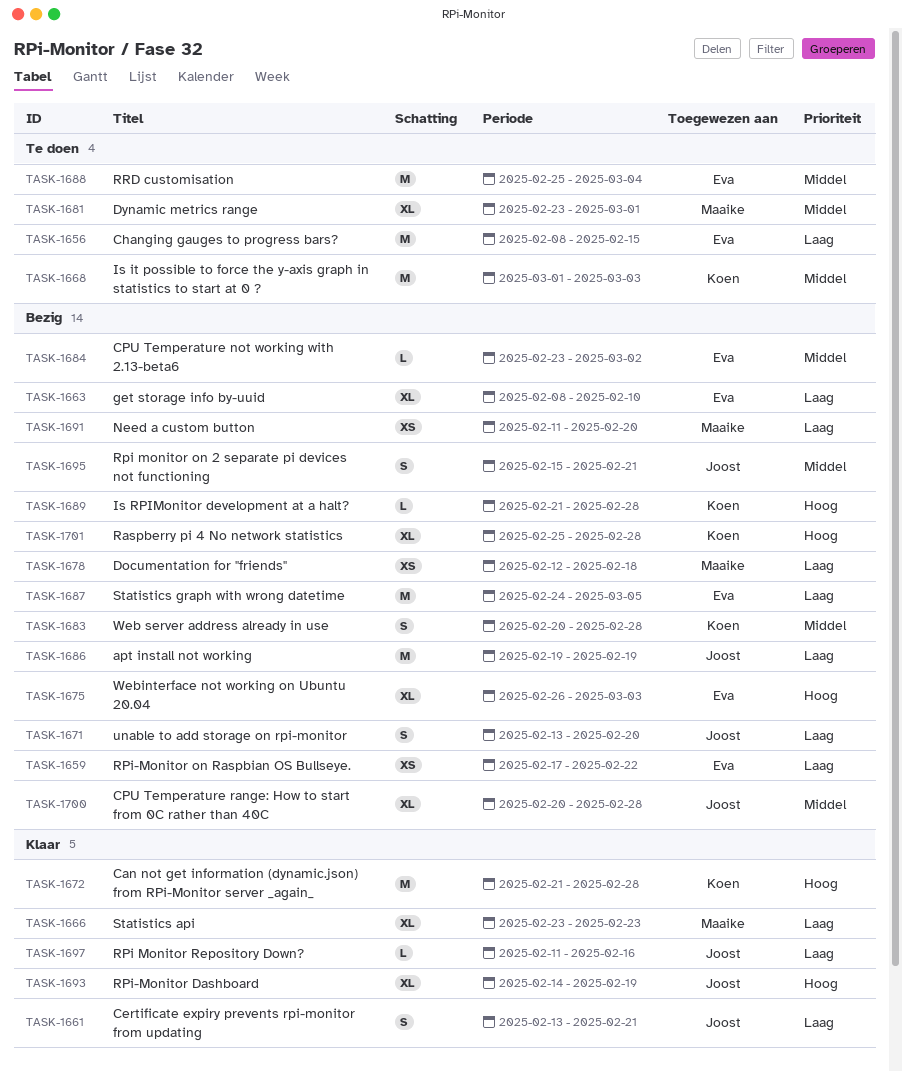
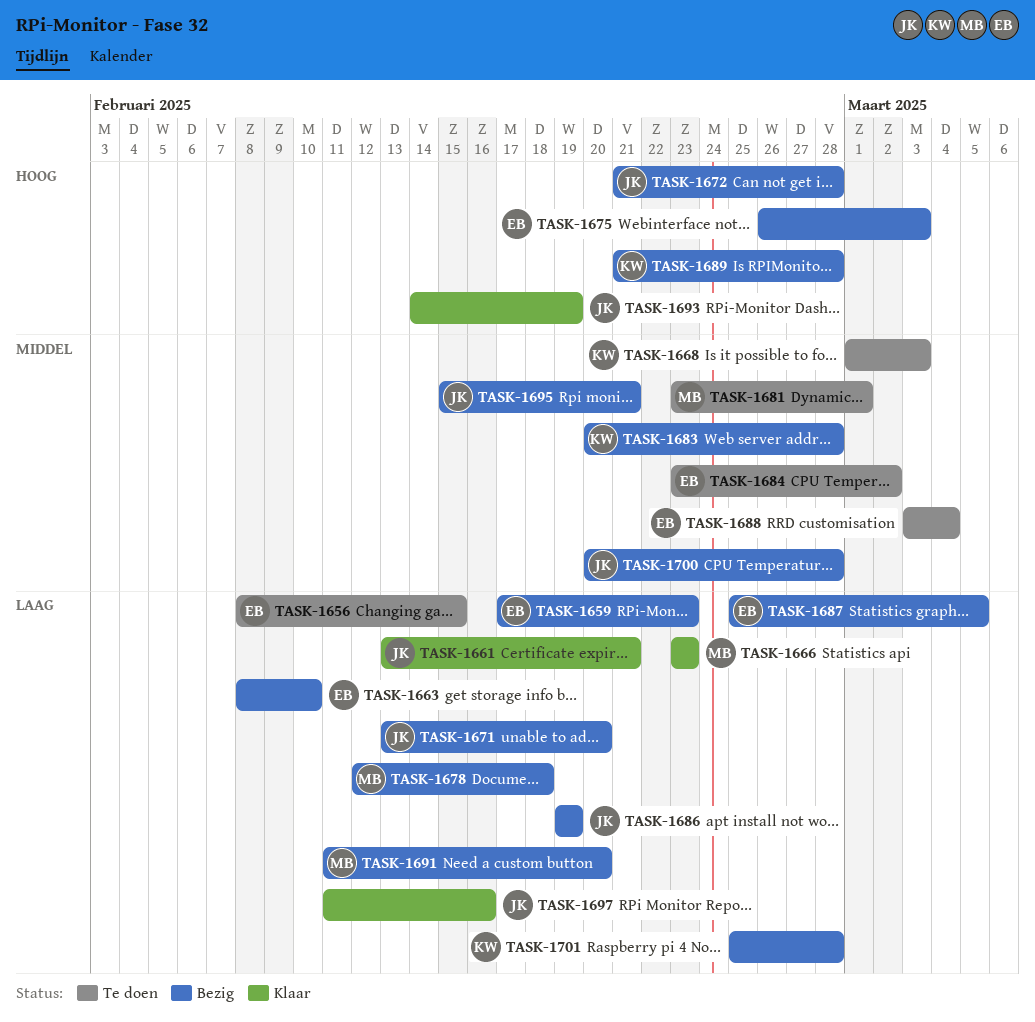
TASK-1659, due: Feb 22 -> Feb 23
TASK-1672, status: Klaar -> Bezig
TASK-1672, owner: Koen -> Joost
TASK-1684, status: Bezig -> Te doen
TASK-1687, start: Feb 24 -> Feb 25
TASK-1688, start: Feb 25 -> Mar 3
TASK-1701, priority: Hoog -> Laag

